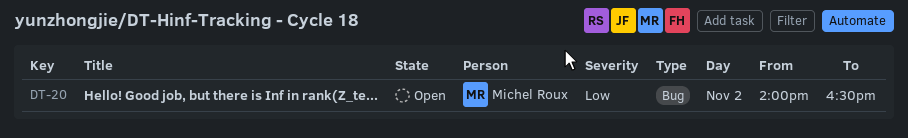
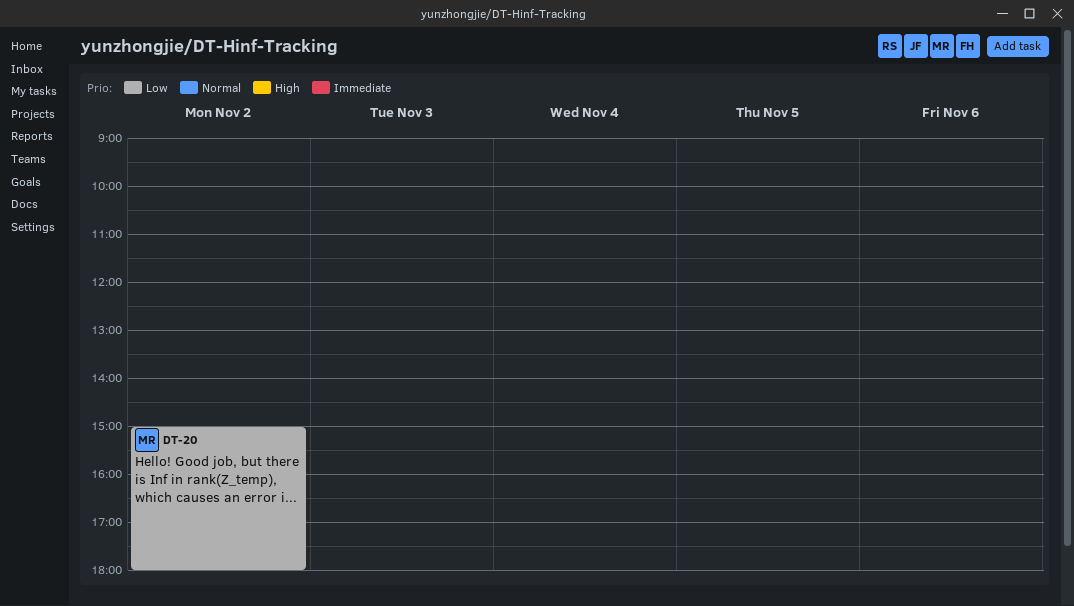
DT-20, begins: 14:00 -> 15:00
DT-20, ends: 16:30 -> 18:00

